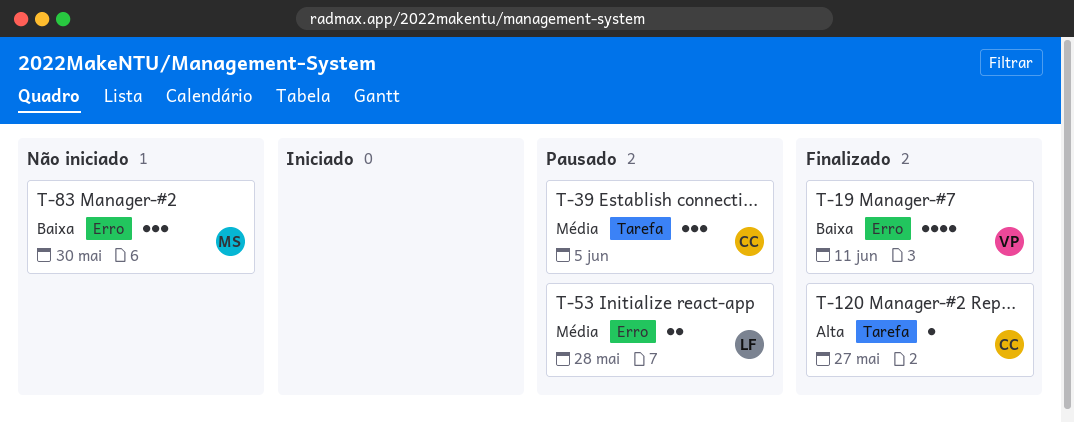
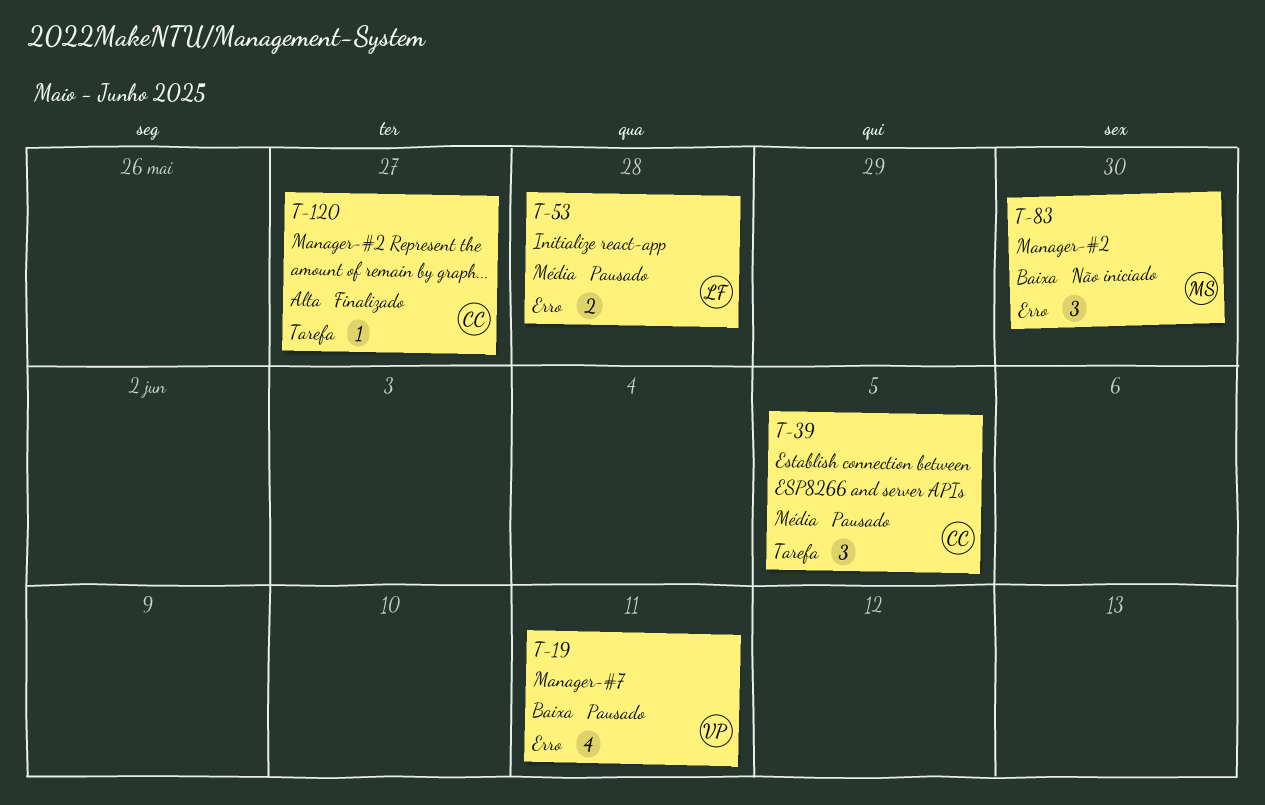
T-19, status: Finalizado -> Pausado

